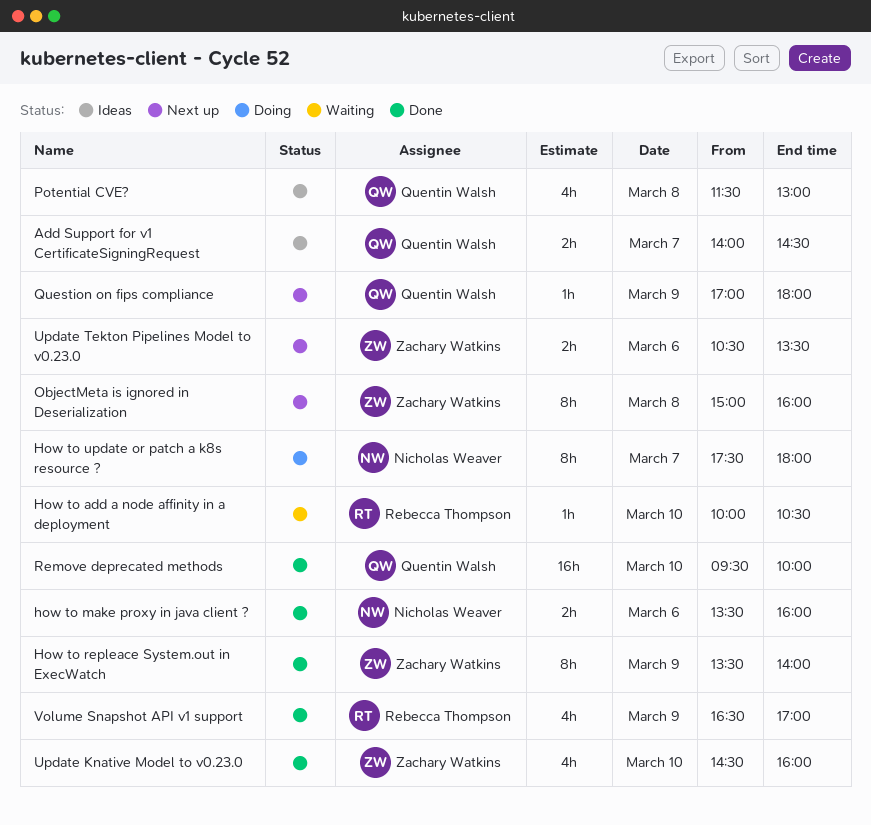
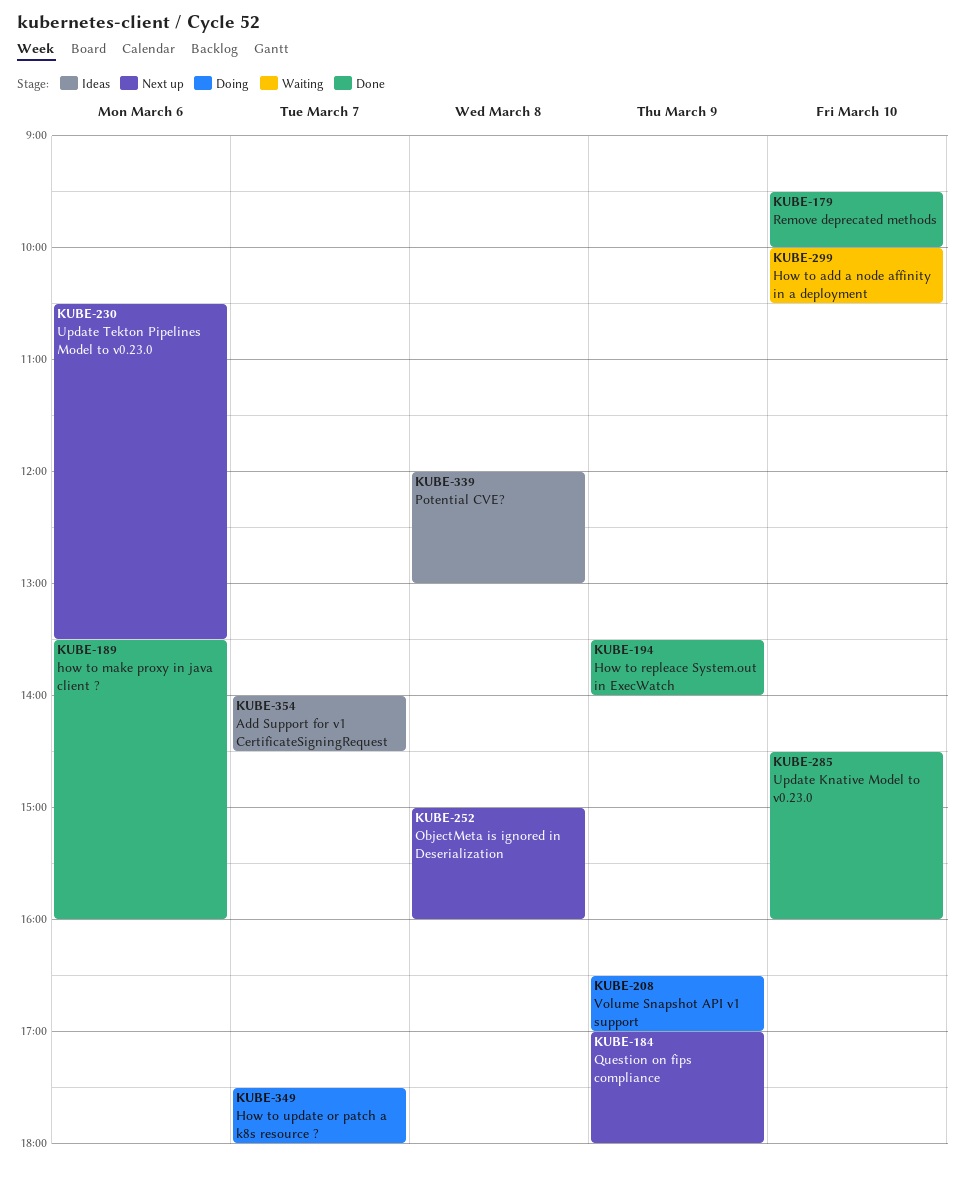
Potential CVE?, begins: 11:30 -> 12:00
Volume Snapshot API v1 support, status: Done -> Doing

